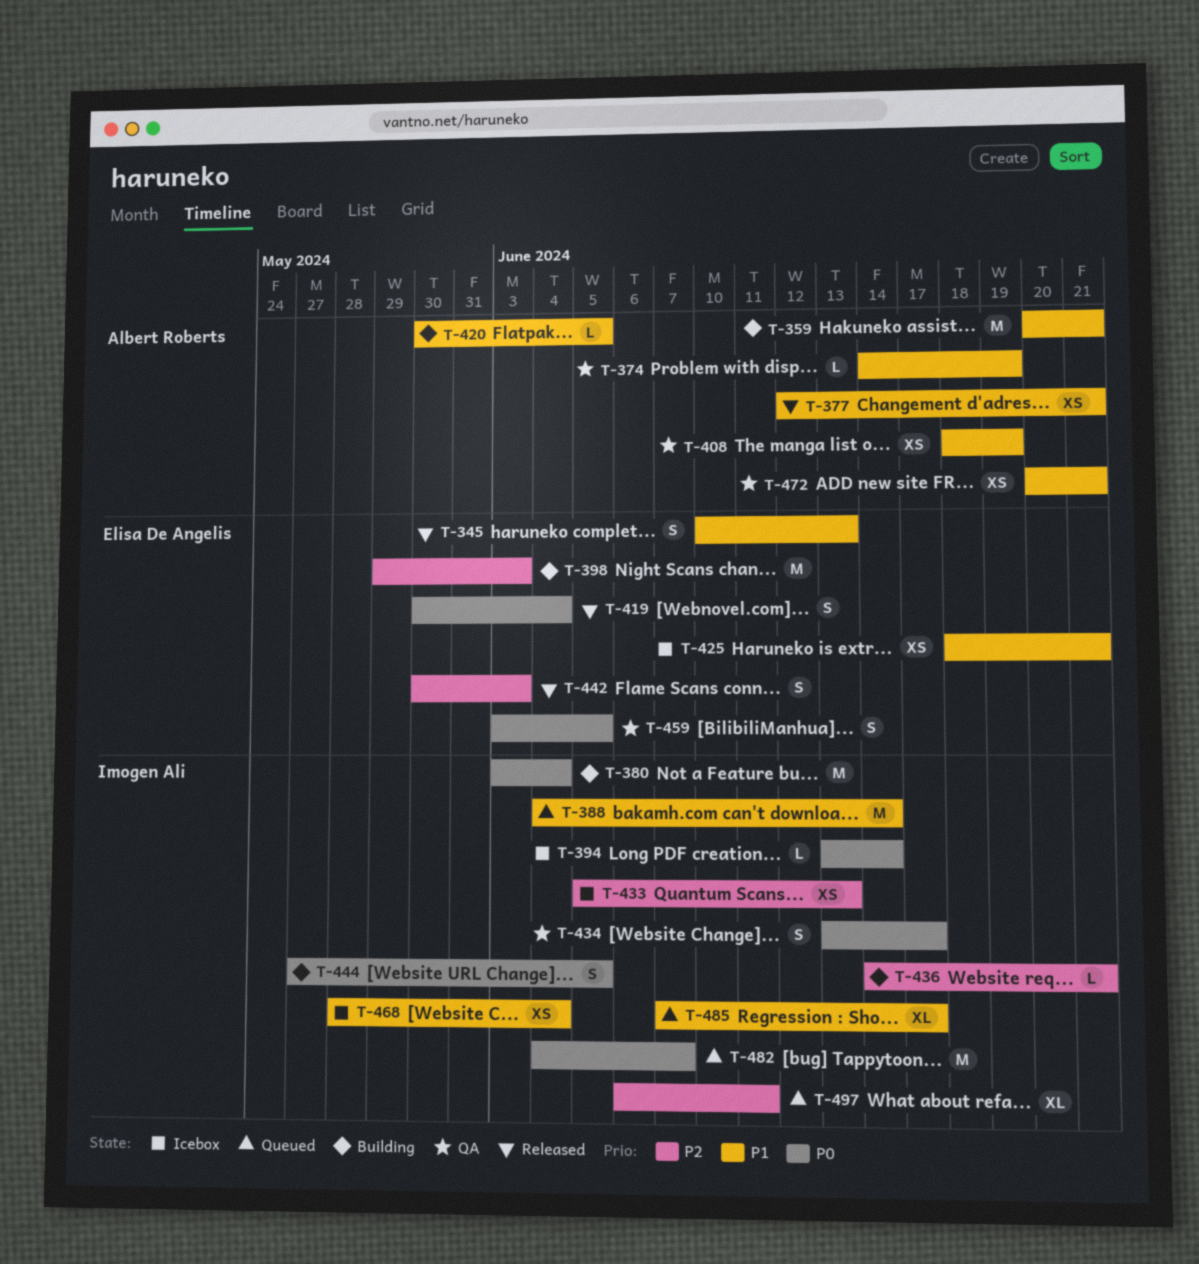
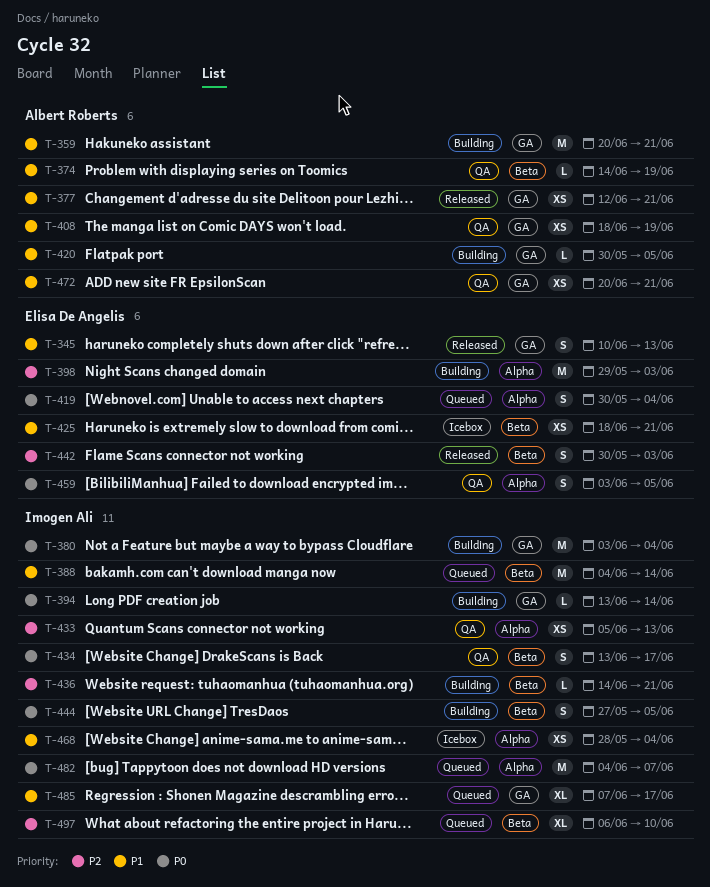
T-394, status: Icebox -> Building
T-419, status: Released -> Queued
T-433, status: Icebox -> QA
T-497, due: Jun 11 -> Jun 10

